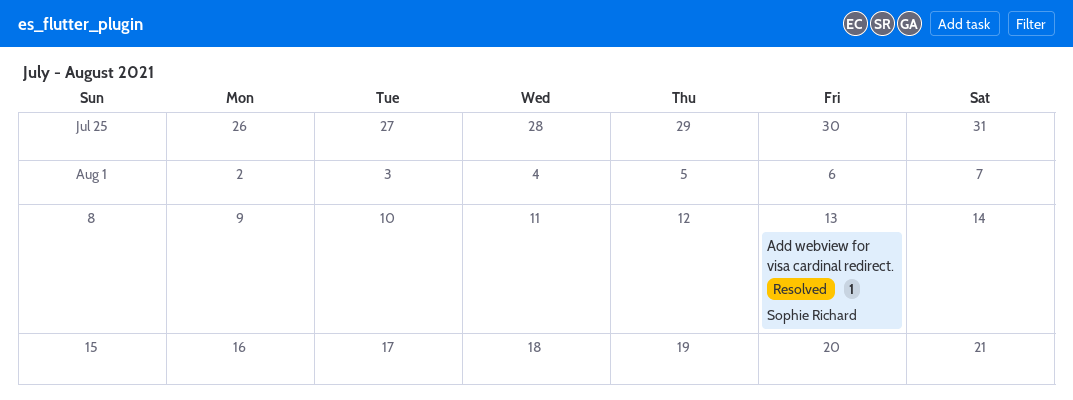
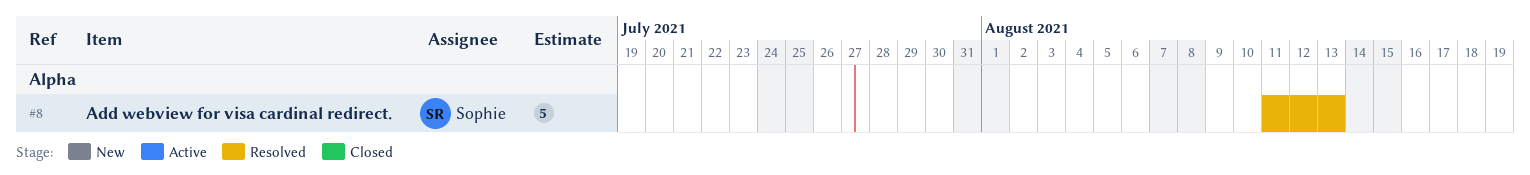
Add webview for visa cardinal redirect., estimate: 1 -> 5

